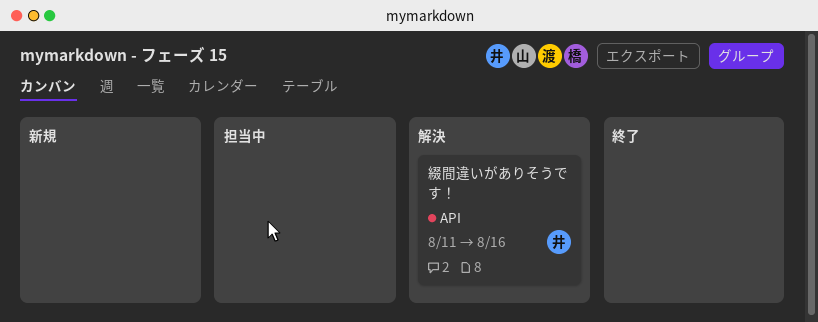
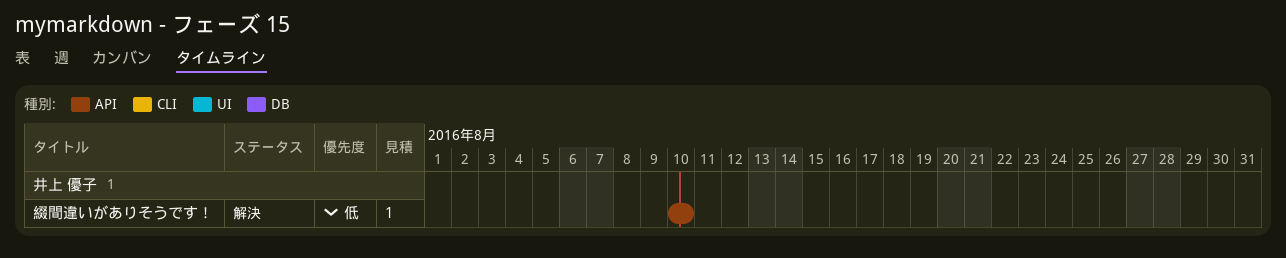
綴間違いがありそうです！, start: Aug 11 -> Aug 10
綴間違いがありそうです！, due: Aug 16 -> Aug 10

